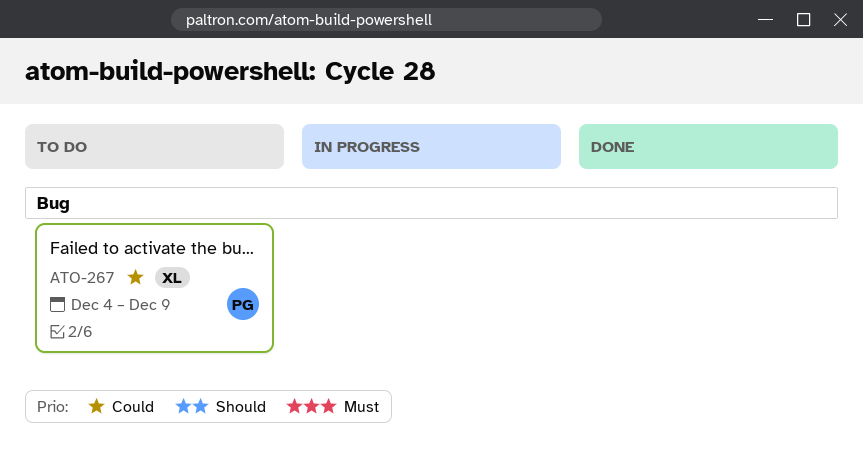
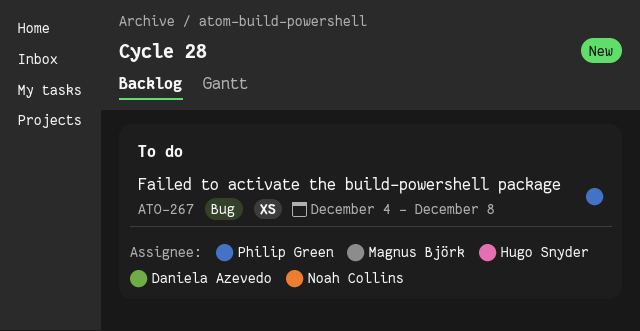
ATO-267, estimate: XL -> XS
ATO-267, due: Dec 9 -> Dec 8

